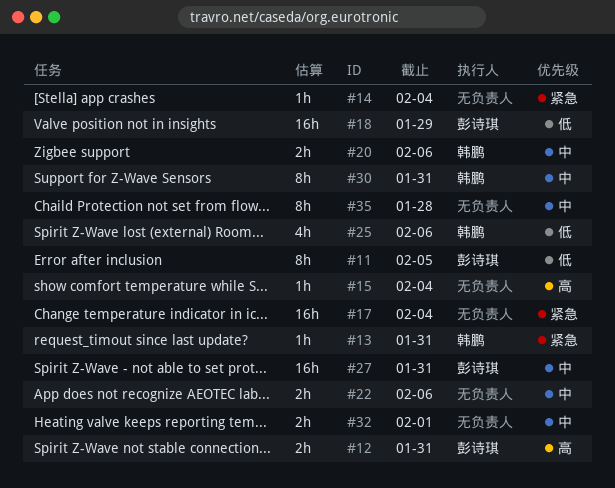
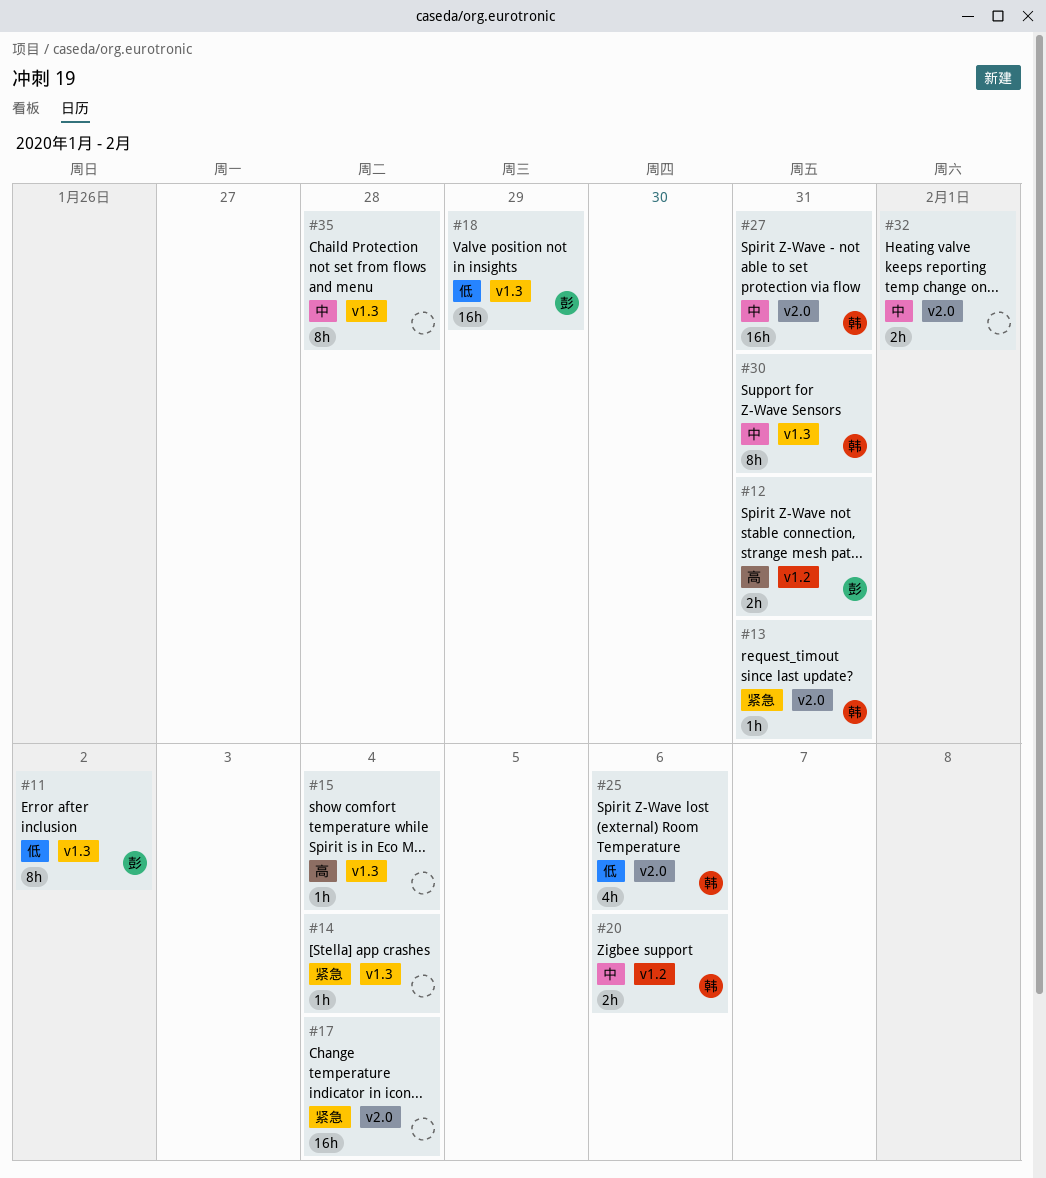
#11, due: Feb 5 -> Feb 2
#22: present -> none
#27, owner: 彭诗琪 -> 韩鹏

